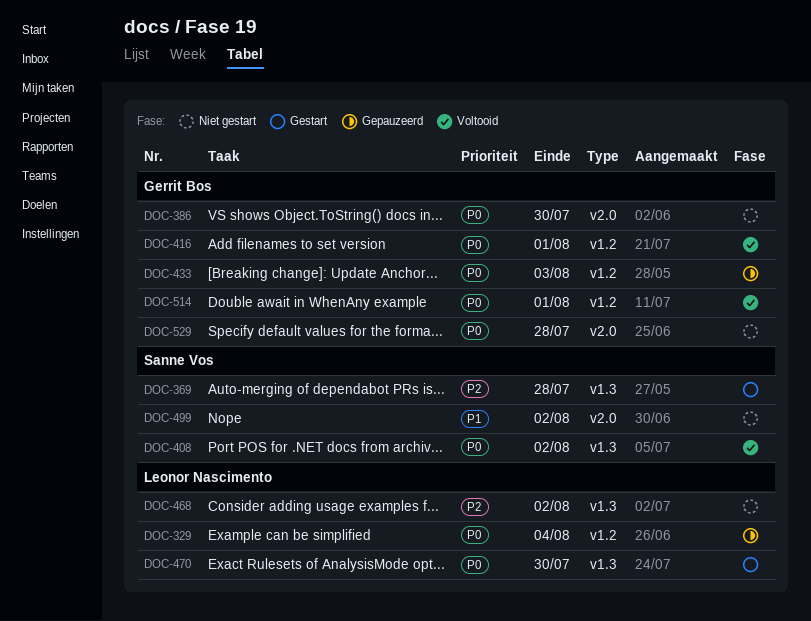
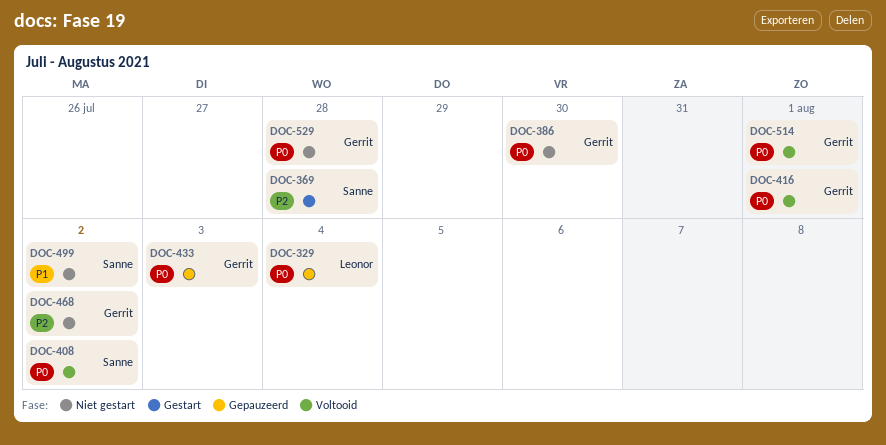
DOC-468, owner: Leonor Nascimento -> Gerrit Bos
DOC-470: present -> none

